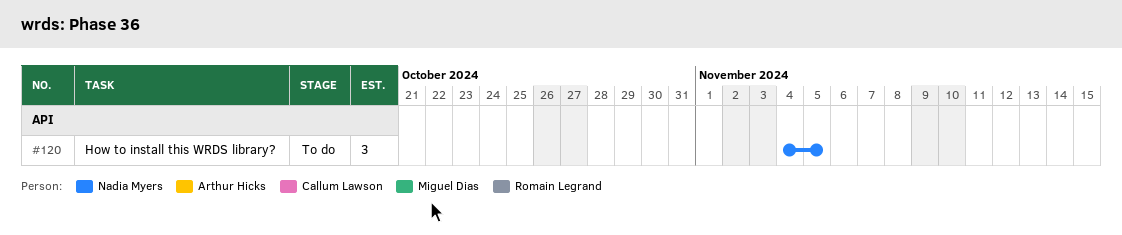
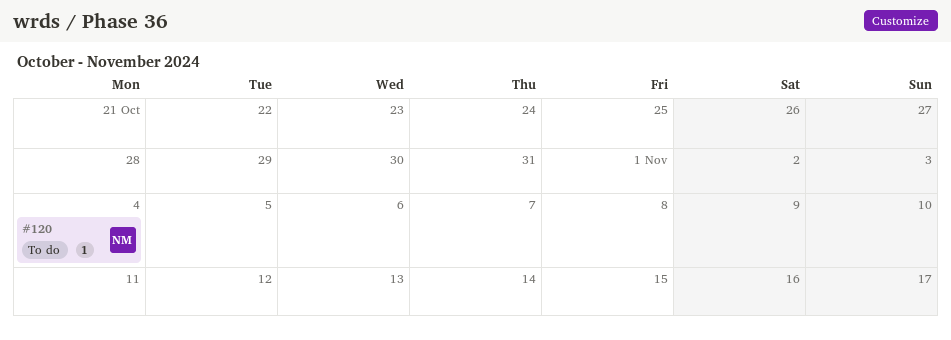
#120, estimate: 3 -> 1
#120, due: Nov 5 -> Nov 4

